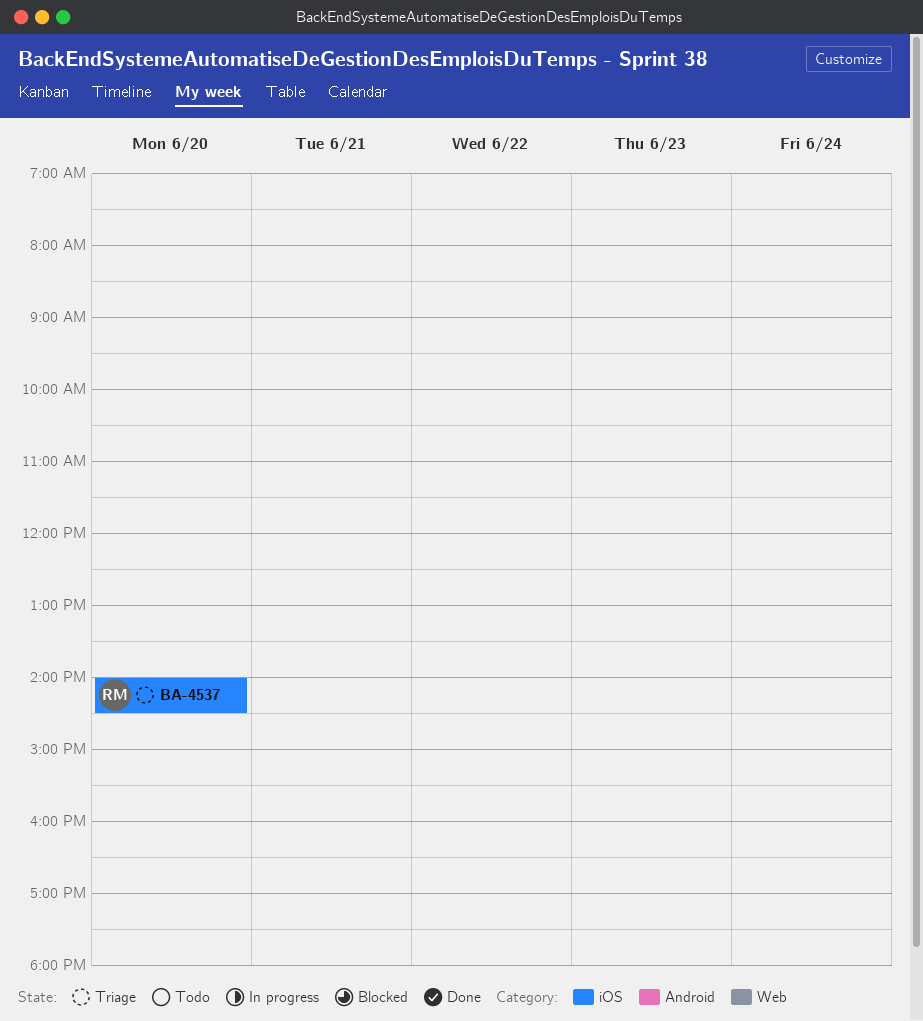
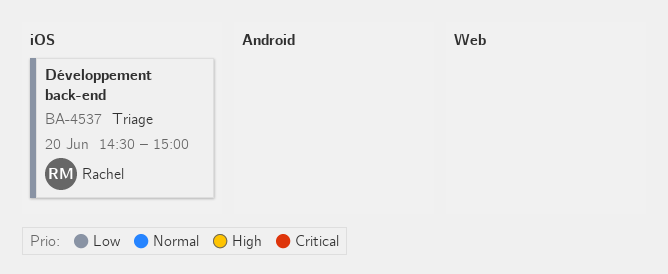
BA-4537, begins: 14:00 -> 14:30
BA-4537, ends: 14:30 -> 15:00

